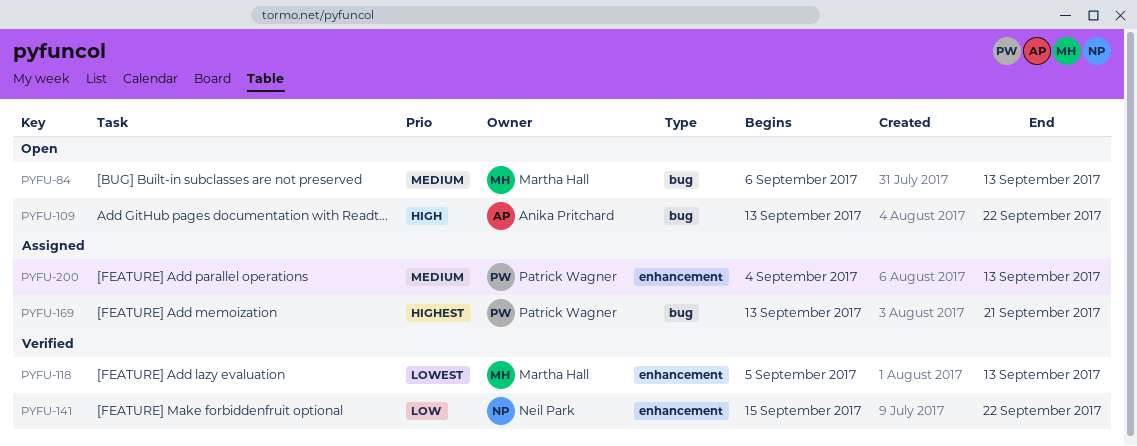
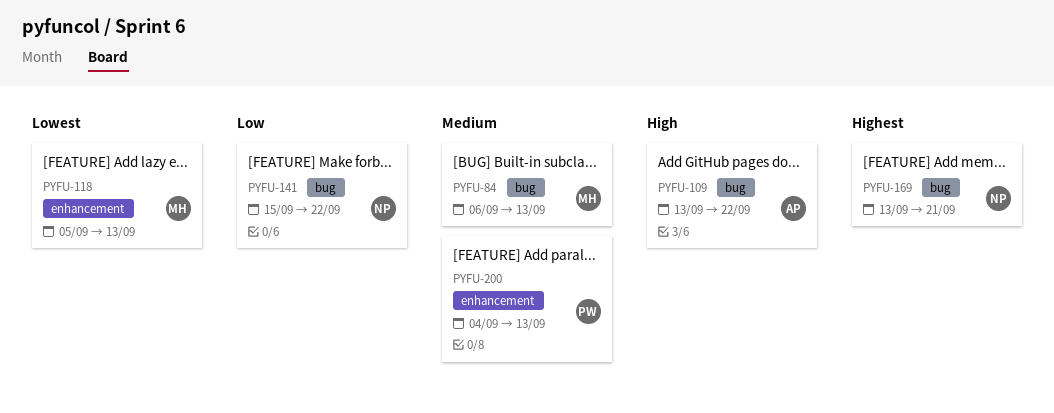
PYFU-141, label: enhancement -> bug
PYFU-169, owner: Patrick Wagner -> Neil Park

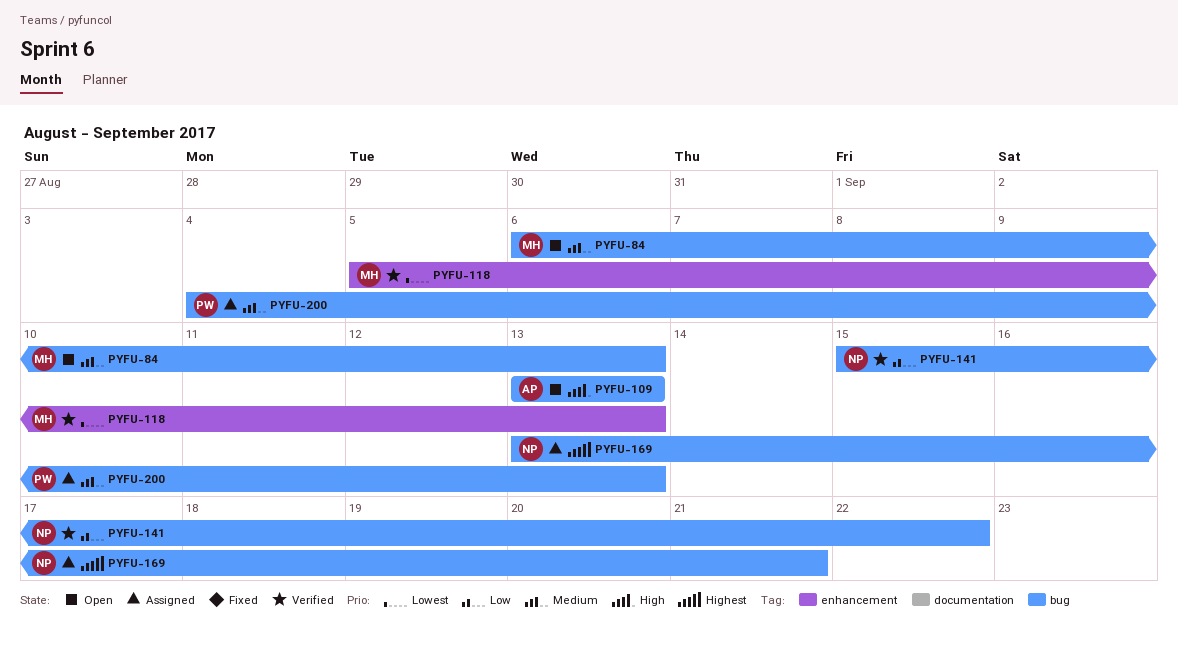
PYFU-109, due: Sep 22 -> Sep 13
PYFU-200, label: enhancement -> bug

